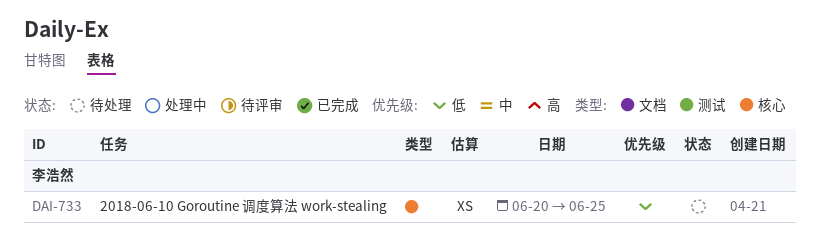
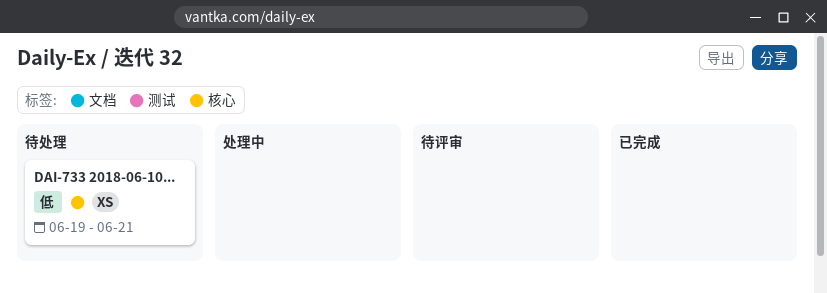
DAI-733, start: Jun 20 -> Jun 19
DAI-733, due: Jun 25 -> Jun 21

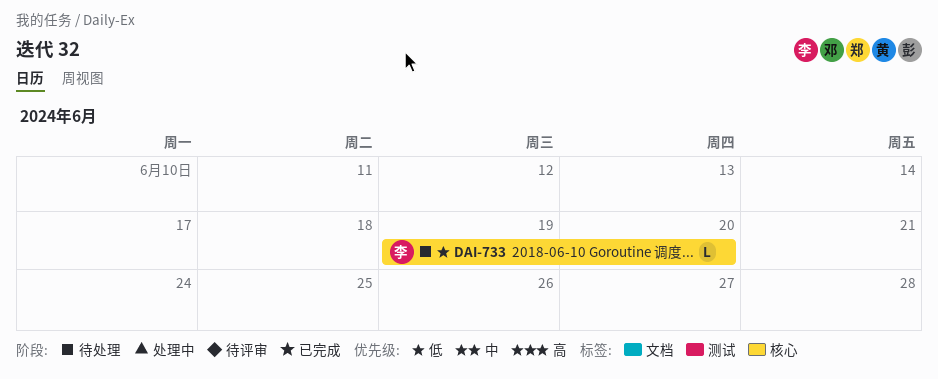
DAI-733, estimate: XS -> L
DAI-733, due: Jun 21 -> Jun 20

